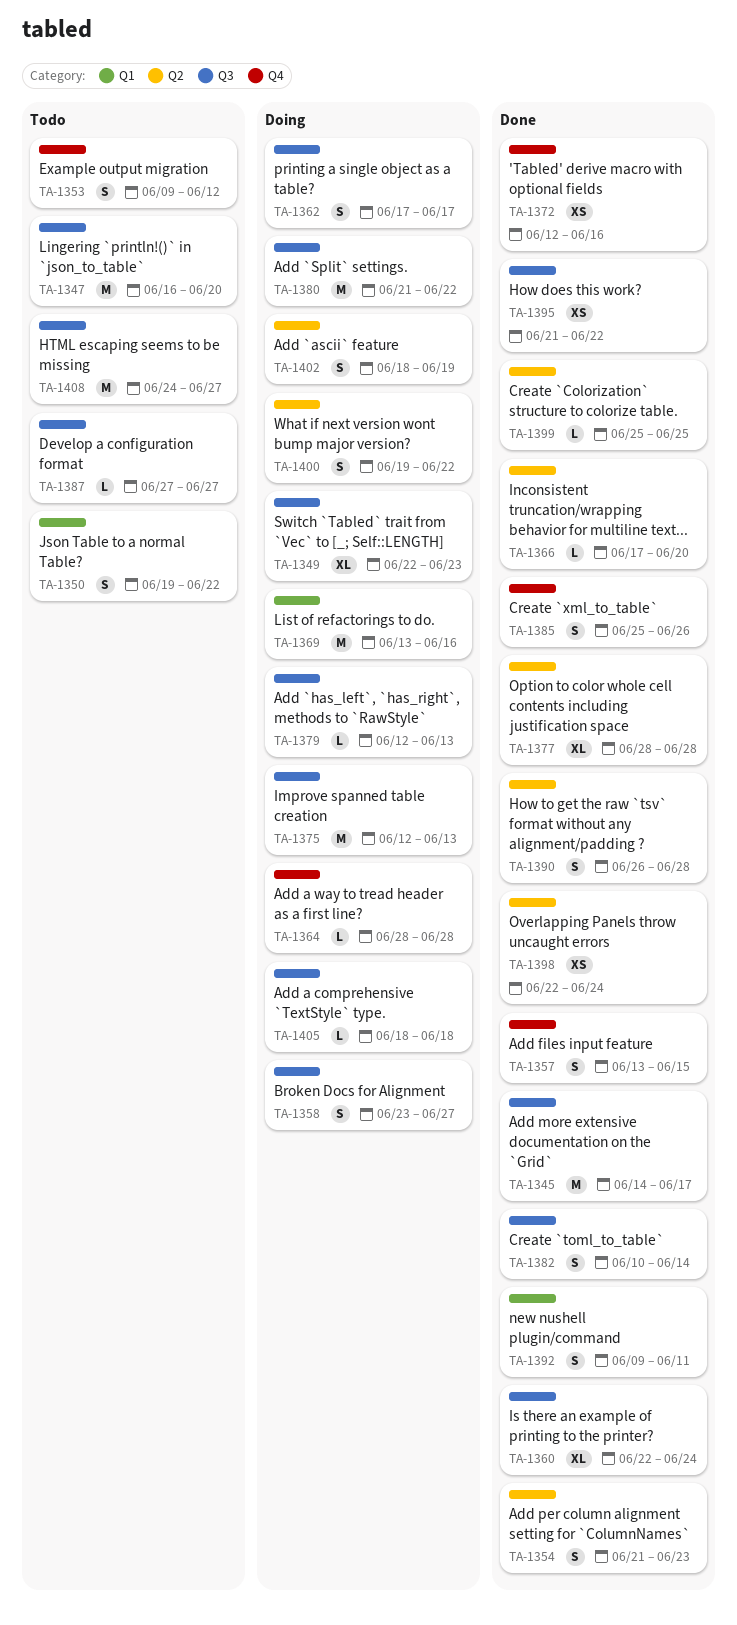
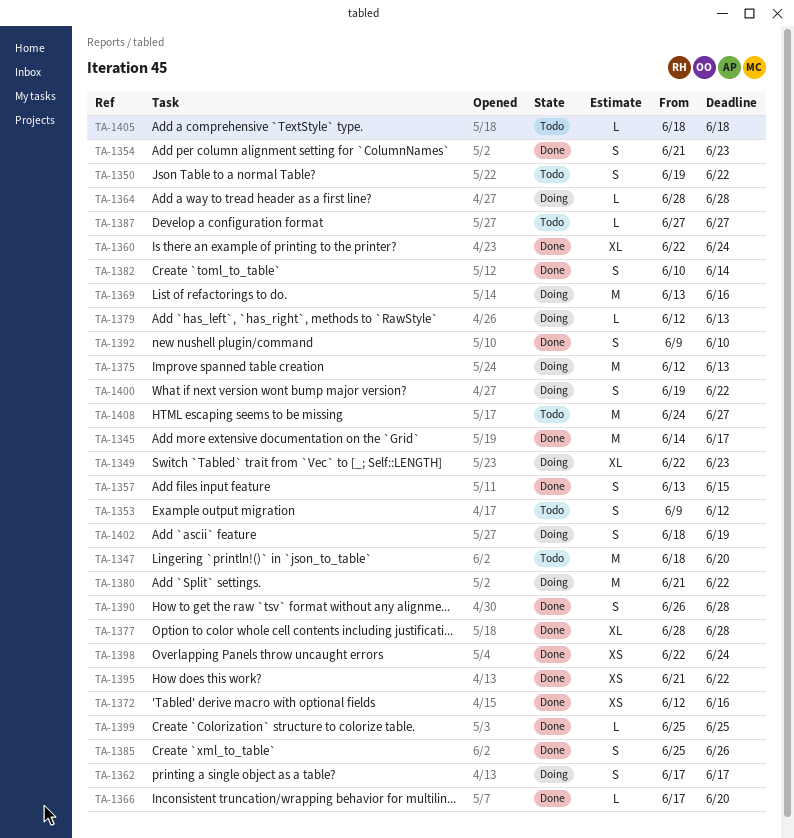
TA-1347, start: Jun 16 -> Jun 18
TA-1358: present -> none
TA-1392, due: Jun 11 -> Jun 10
TA-1405, status: Doing -> Todo

